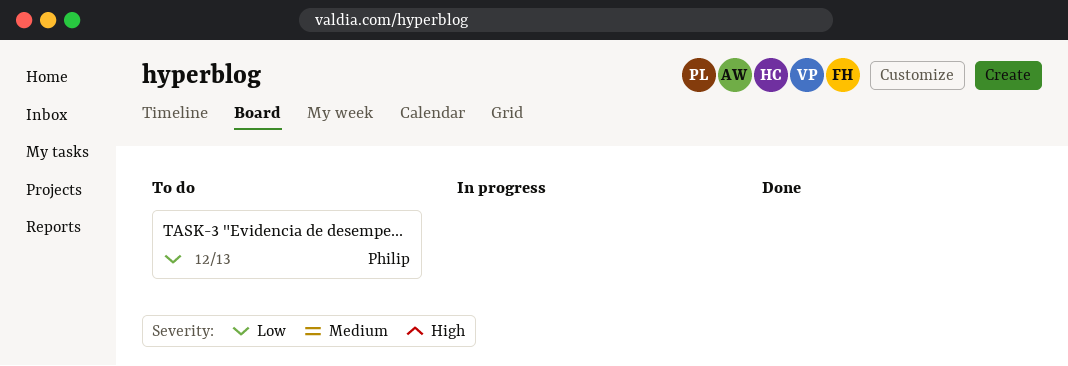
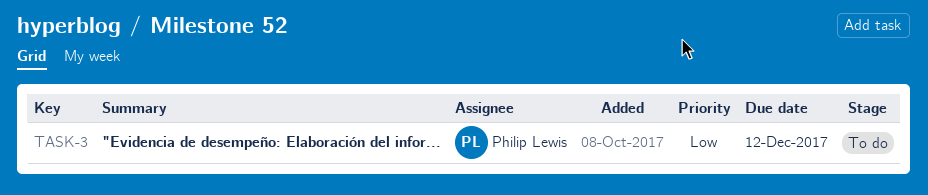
TASK-3, due: Dec 13 -> Dec 12

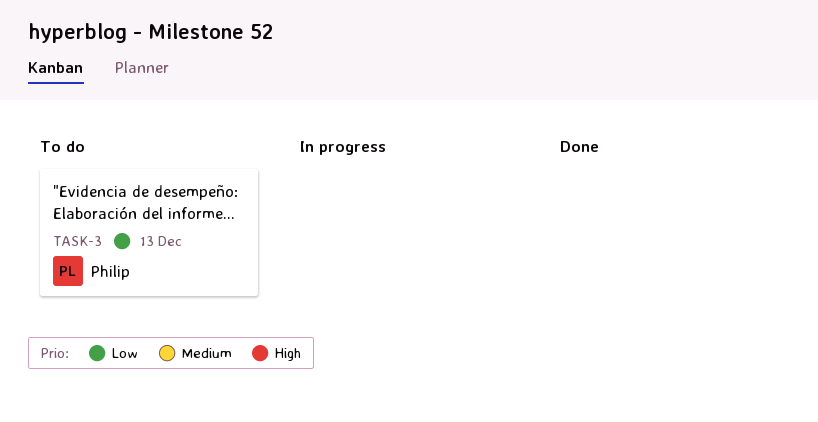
TASK-3, due: Dec 12 -> Dec 13

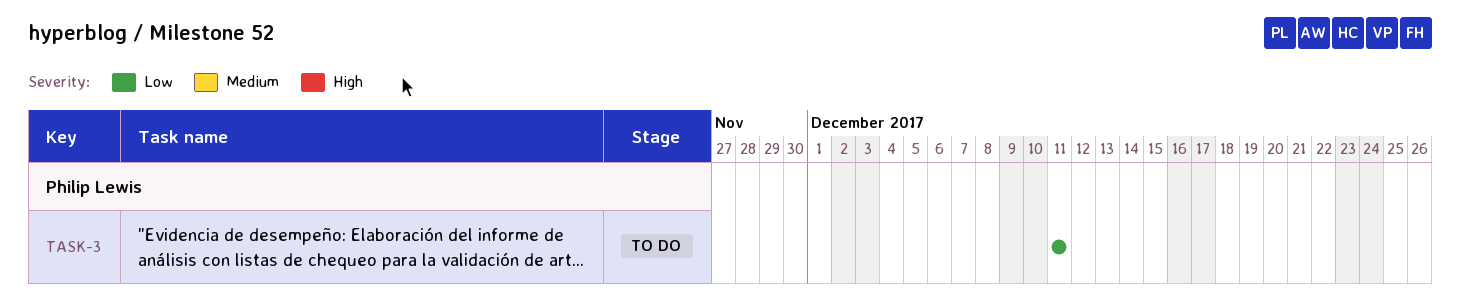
TASK-3, due: Dec 13 -> Dec 11

